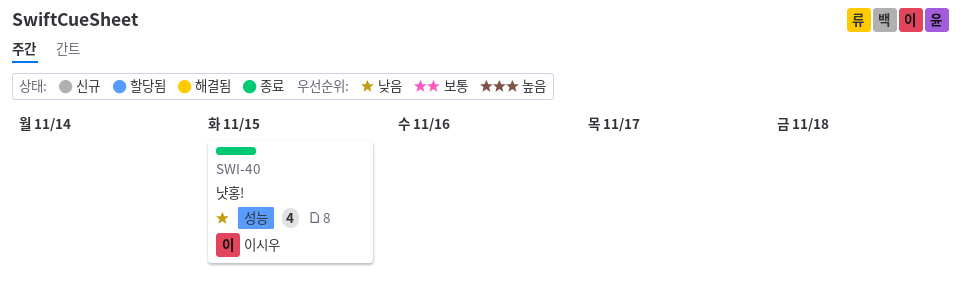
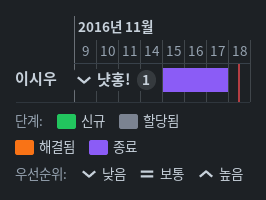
냣홍!, estimate: 4 -> 1
냣홍!, due: Nov 15 -> Nov 17

